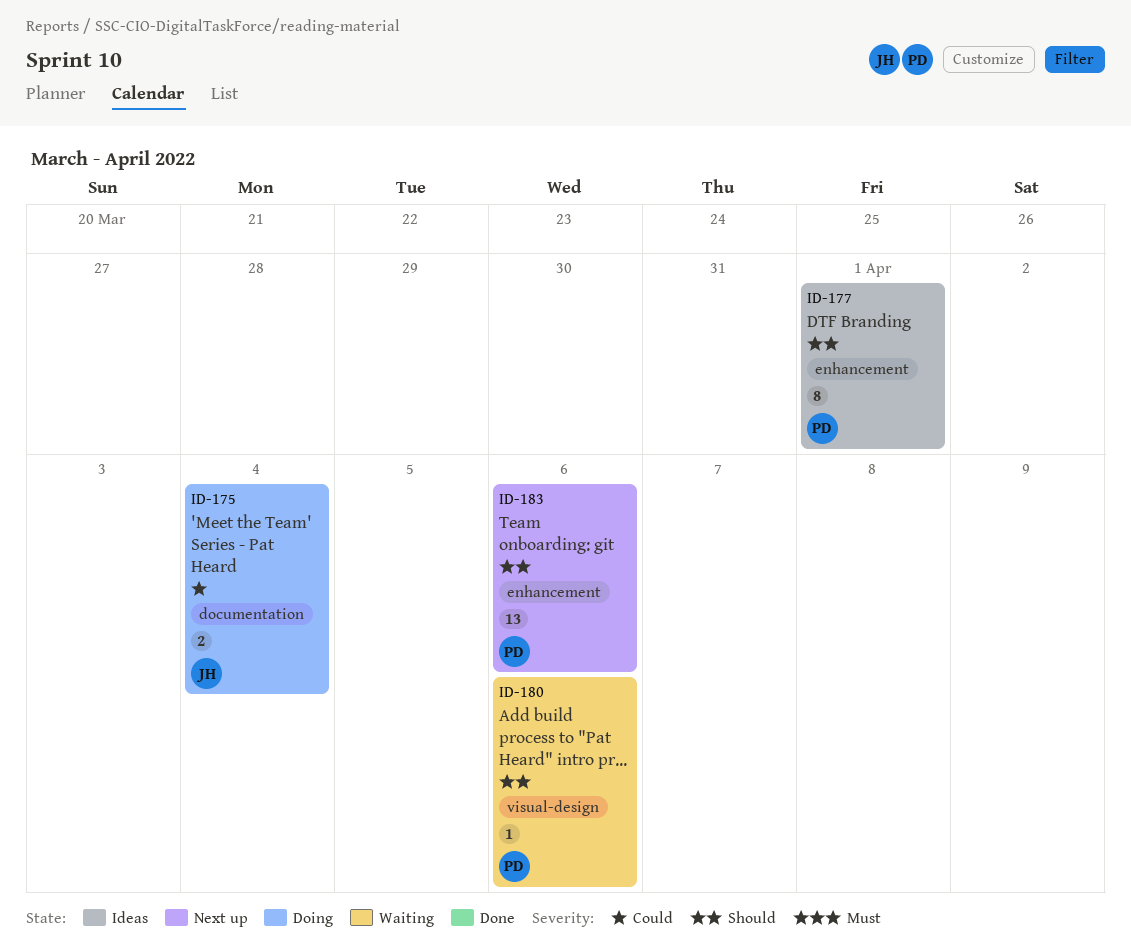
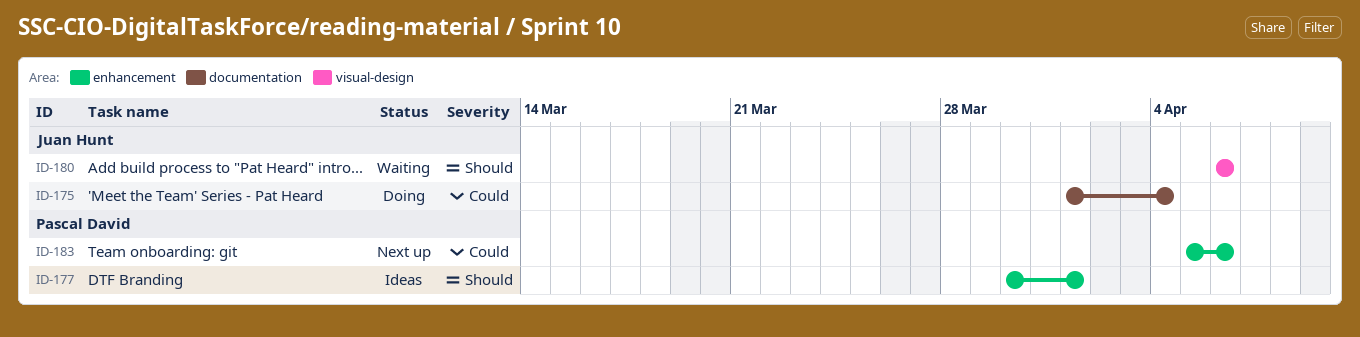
ID-180, owner: Pascal David -> Juan Hunt
ID-183, priority: Should -> Could

